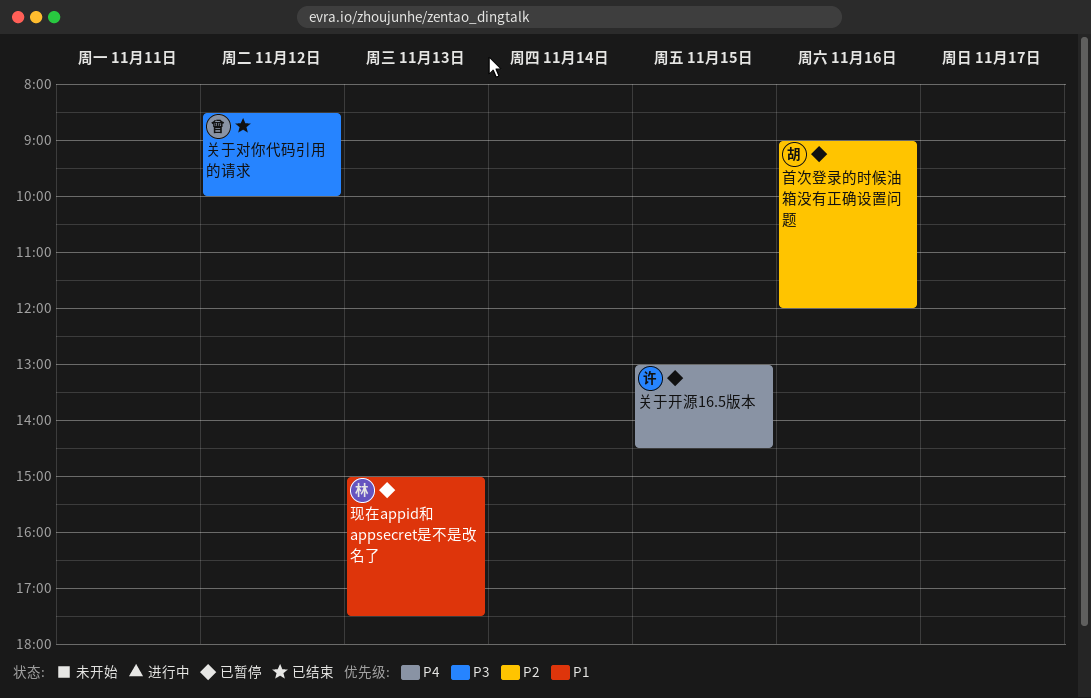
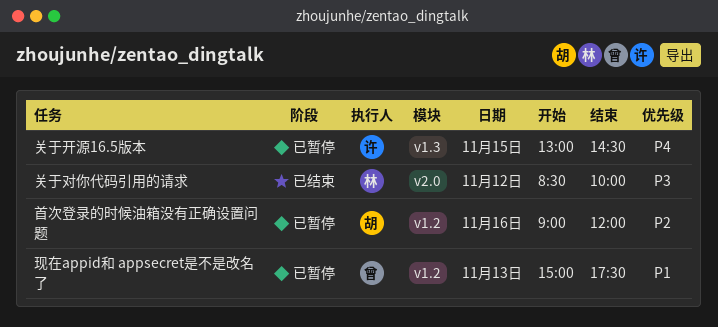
关于对你代码引用的请求, owner: 曾 -> 林
现在appid和 appsecret是不是改名了, owner: 林 -> 曾

